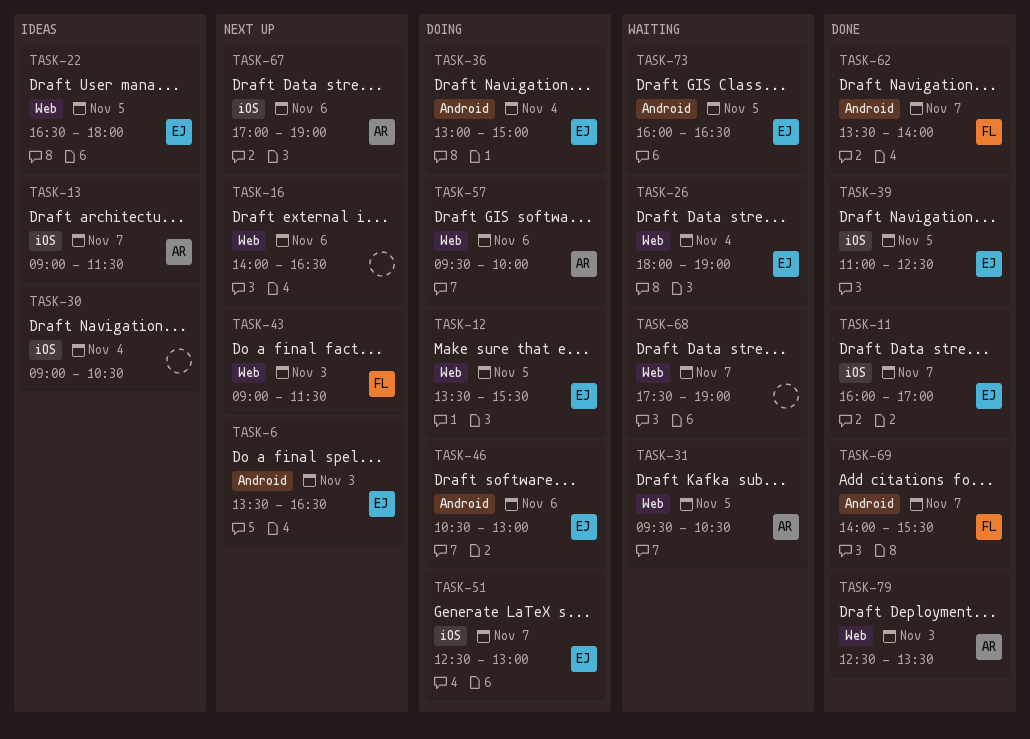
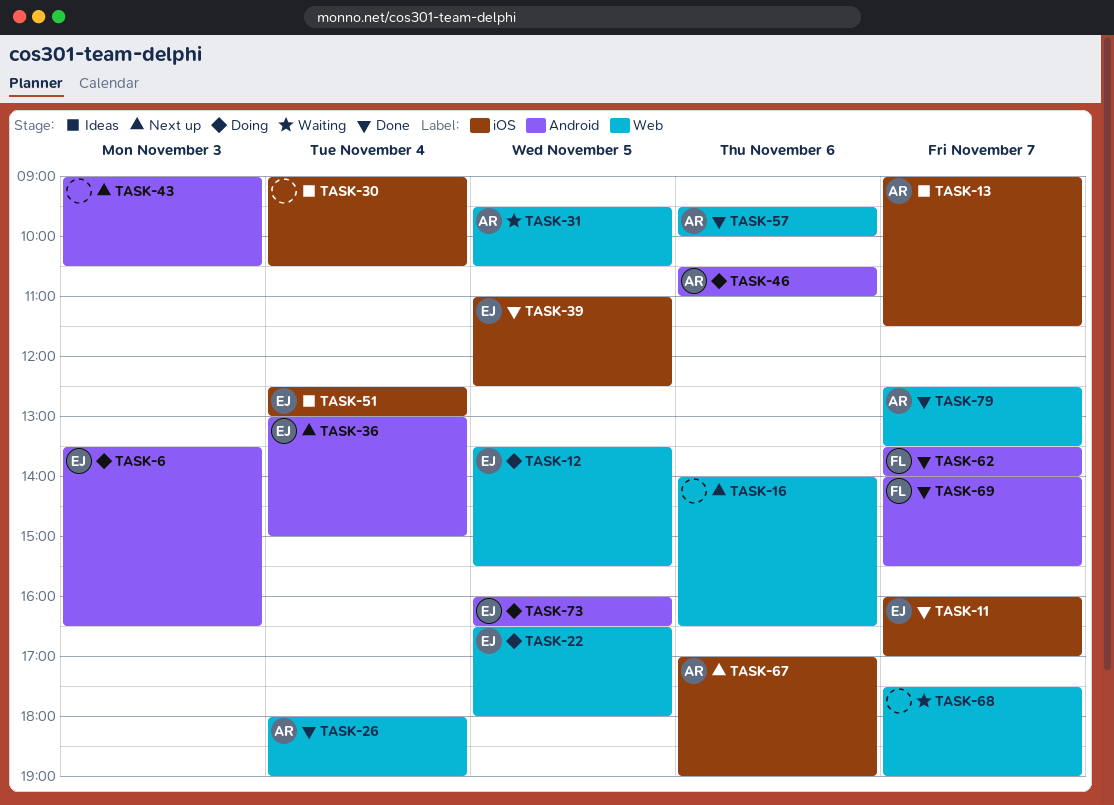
TASK-6, status: Next up -> Doing
TASK-22, status: Ideas -> Doing
TASK-26, status: Waiting -> Done
TASK-26, owner: EJ -> AR
TASK-36, status: Doing -> Next up
TASK-43, owner: FL -> none
TASK-43, label: Web -> Android
TASK-43, ends: 11:30 -> 10:30
TASK-46, owner: EJ -> AR
TASK-46, ends: 13:00 -> 11:00
TASK-51, status: Doing -> Ideas
TASK-51, day: Nov 7 -> Nov 4
TASK-57, status: Doing -> Done
TASK-73, status: Waiting -> Doing
TASK-79, day: Nov 3 -> Nov 7

